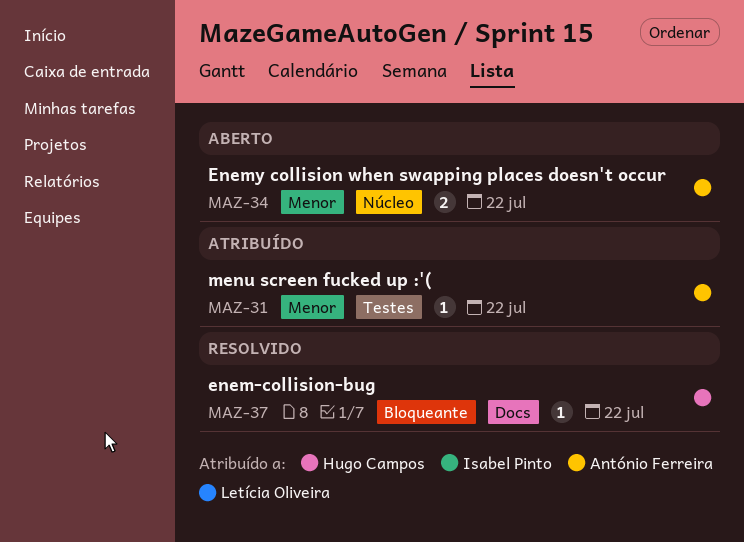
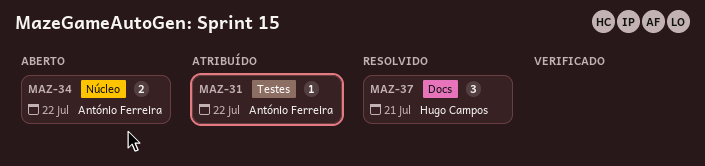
MAZ-37, estimate: 1 -> 3
MAZ-37, due: Jul 22 -> Jul 21

